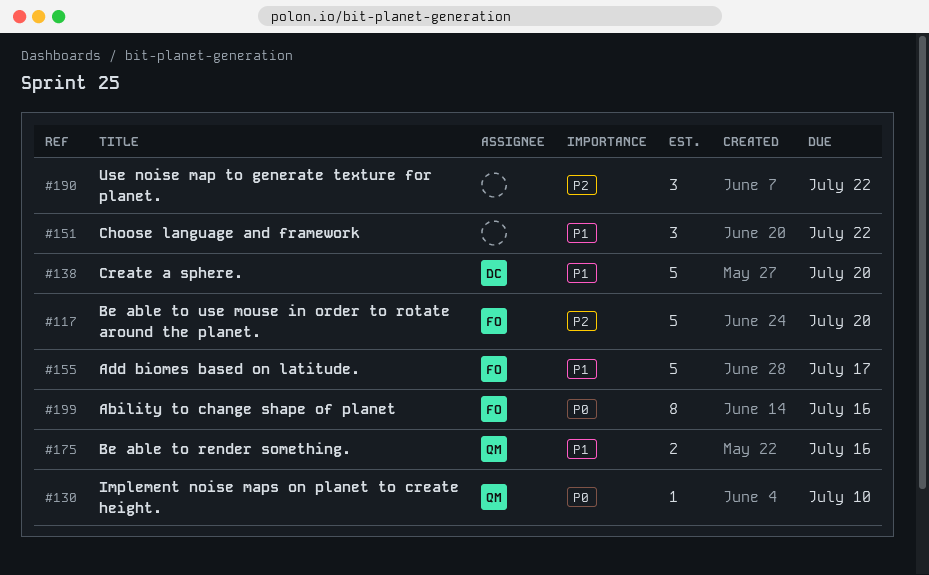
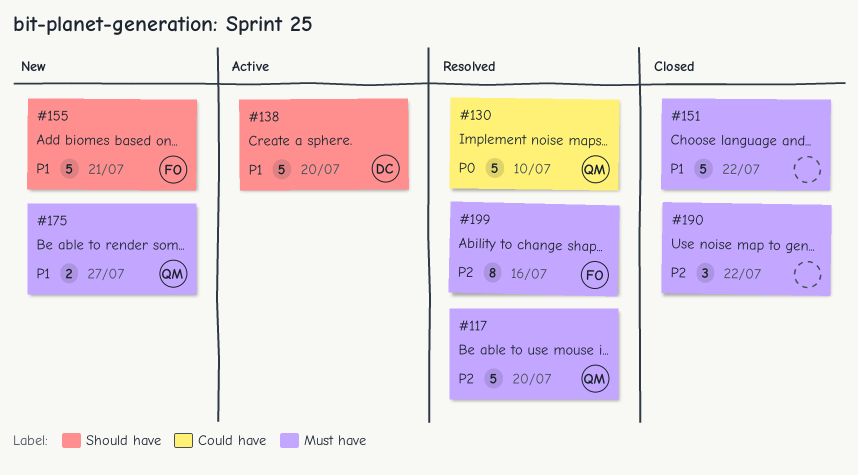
#117, owner: FO -> QM
#130, estimate: 1 -> 5
#151, estimate: 3 -> 5
#155, due: Jul 17 -> Jul 21
#175, due: Jul 16 -> Jul 27
#199, priority: P0 -> P2

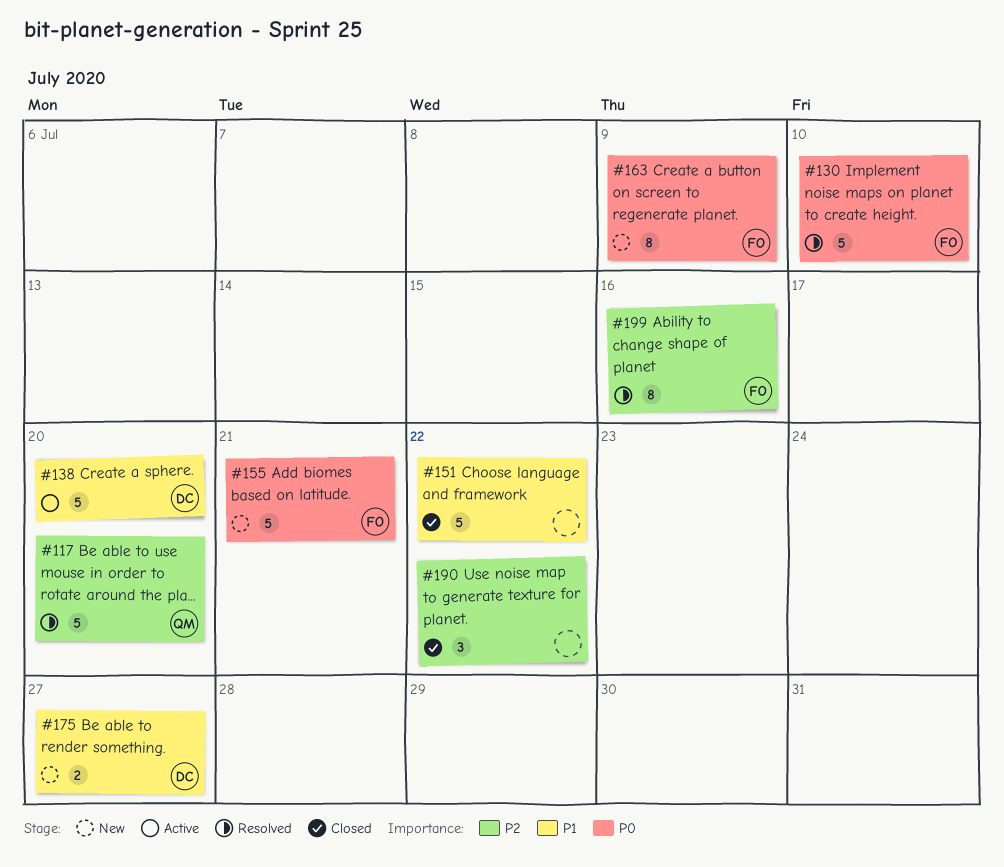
#130, owner: QM -> FO
#155, priority: P1 -> P0
#163: none -> present
#175, owner: QM -> DC

